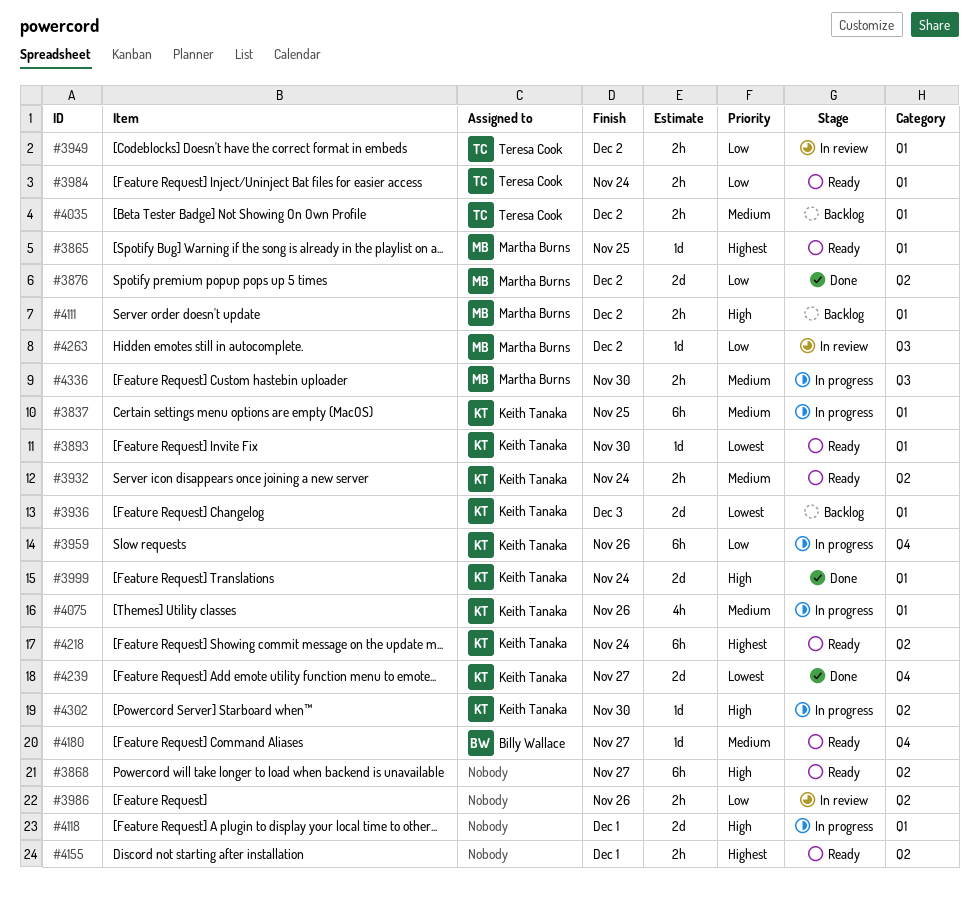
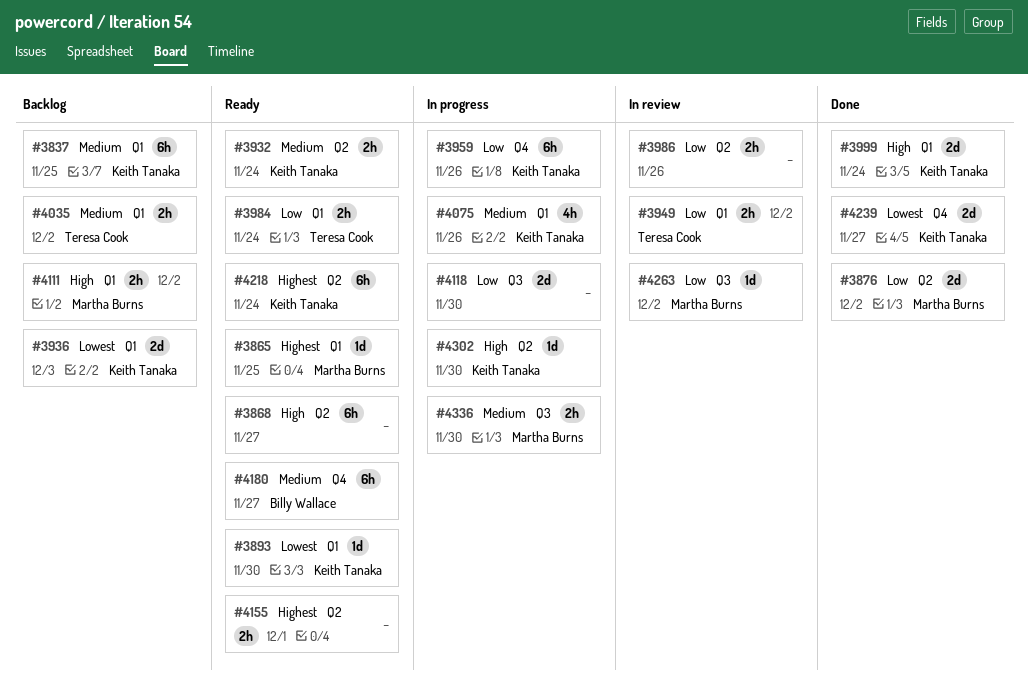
#3837, status: In progress -> Backlog
#4118, priority: High -> Low
#4118, label: Q1 -> Q3
#4118, due: Dec 1 -> Nov 30
#4180, estimate: 1d -> 6h

